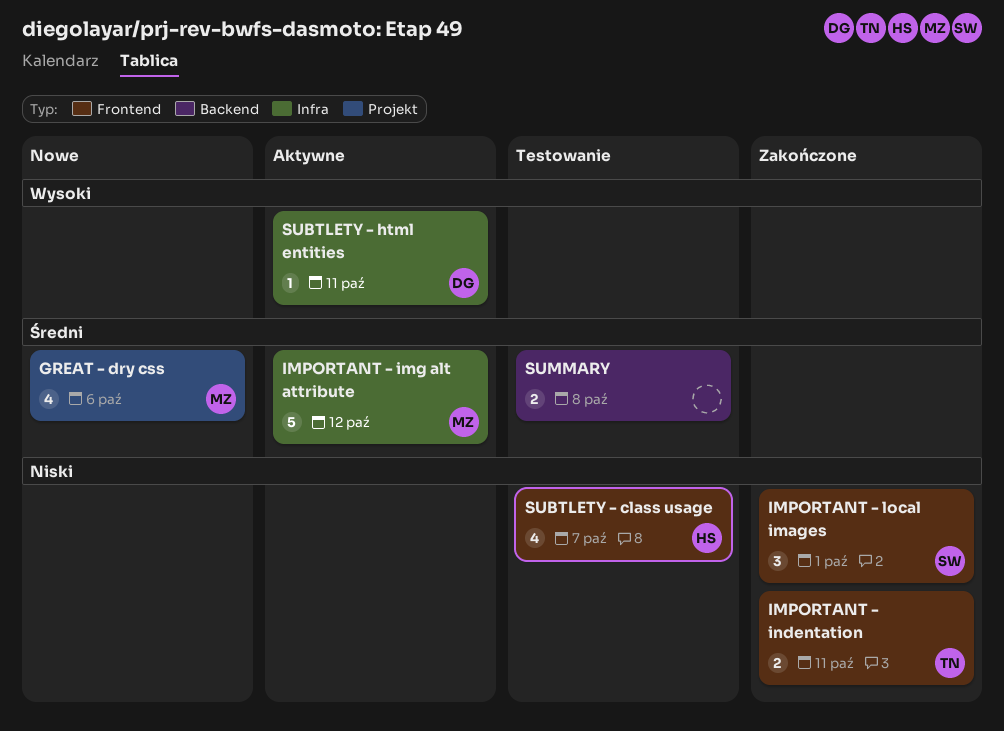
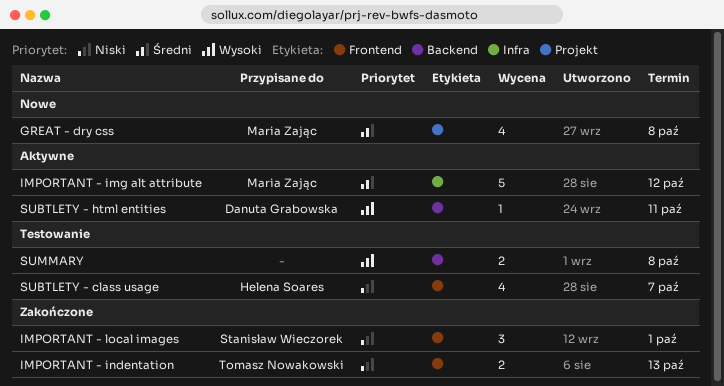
GREAT - dry css, due: Oct 6 -> Oct 8
IMPORTANT - indentation, due: Oct 11 -> Oct 13
SUBTLETY - html entities, label: Infra -> Backend
SUMMARY, priority: Średni -> Wysoki

